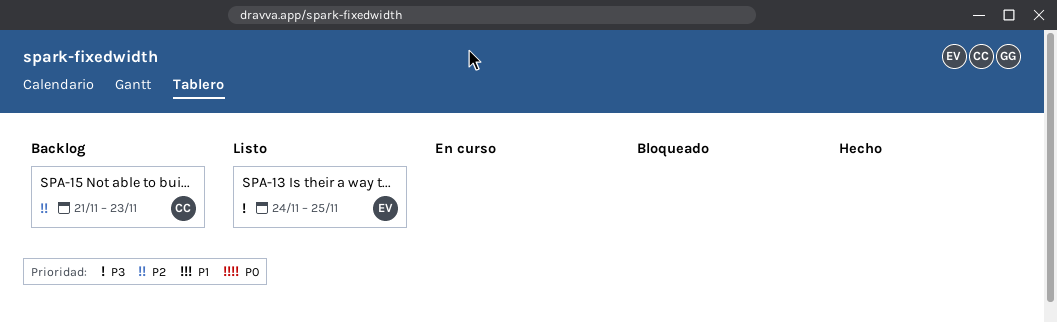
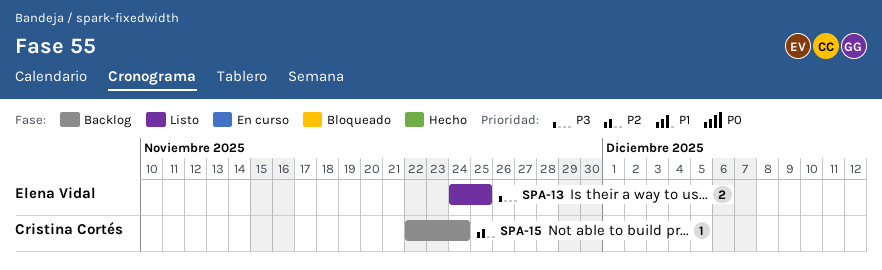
SPA-15, start: Nov 21 -> Nov 22
SPA-15, due: Nov 23 -> Nov 24

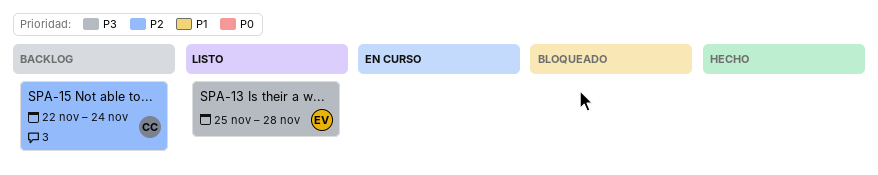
SPA-13, start: Nov 24 -> Nov 25
SPA-13, due: Nov 25 -> Nov 28

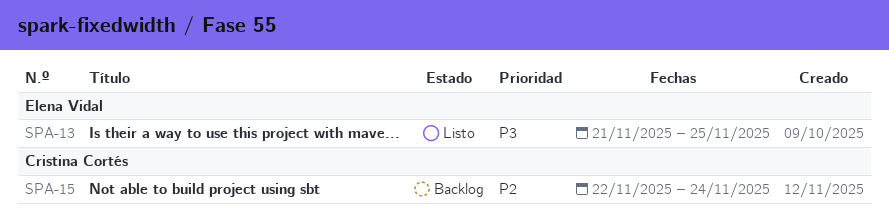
SPA-13, start: Nov 25 -> Nov 21
SPA-13, due: Nov 28 -> Nov 25

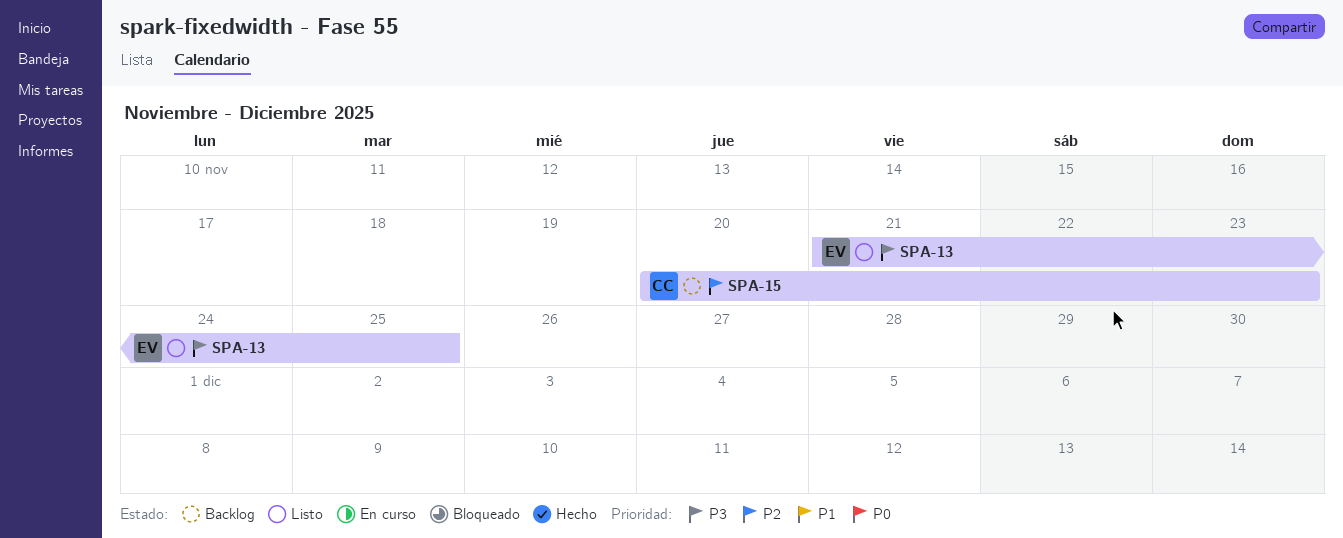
SPA-15, start: Nov 22 -> Nov 20
SPA-15, due: Nov 24 -> Nov 23

